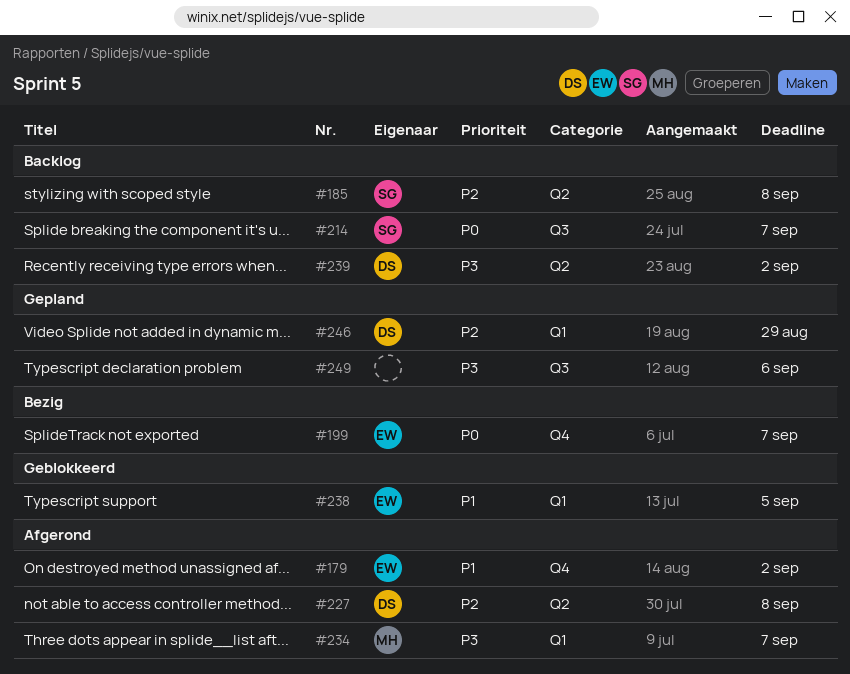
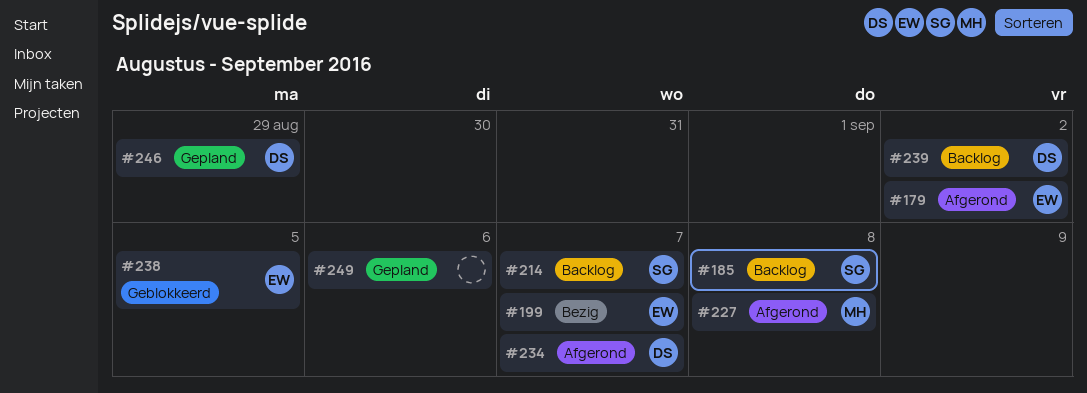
#227, owner: DS -> MH
#234, owner: MH -> DS

